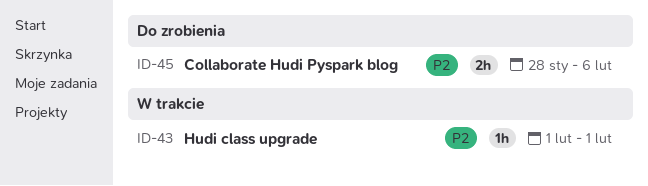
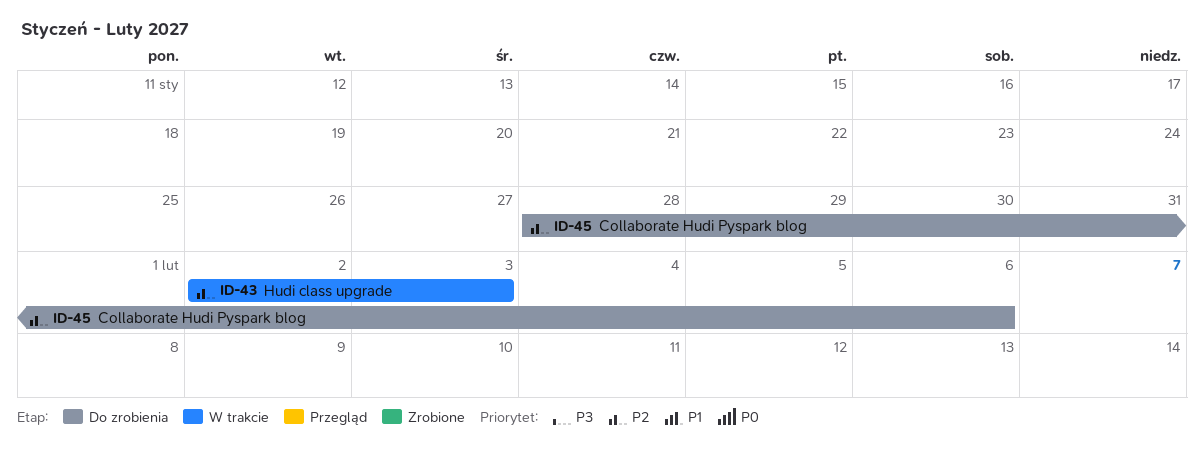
ID-43, start: Feb 1 -> Feb 2
ID-43, due: Feb 1 -> Feb 3

